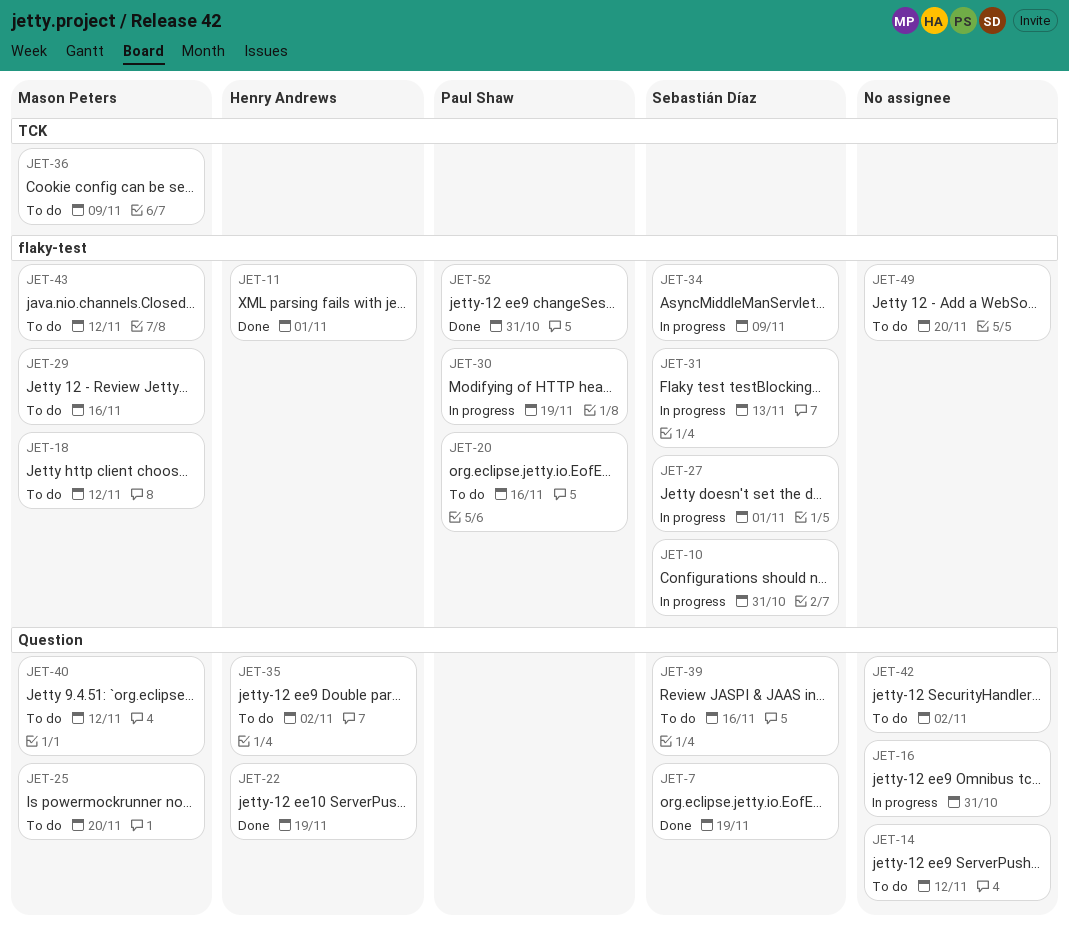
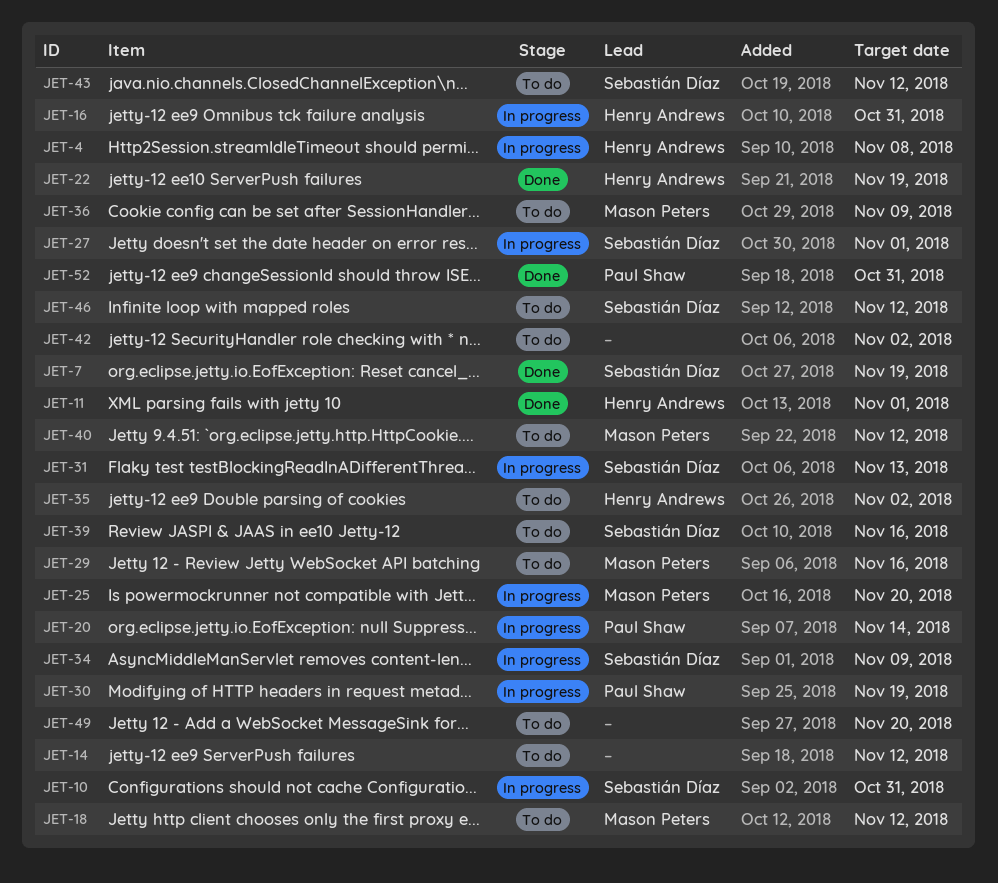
JET-4: none -> present
JET-16, owner: none -> Henry Andrews
JET-20, status: To do -> In progress
JET-20, due: Nov 16 -> Nov 14
JET-25, status: To do -> In progress
JET-43, owner: Mason Peters -> Sebastián Díaz
JET-46: none -> present

